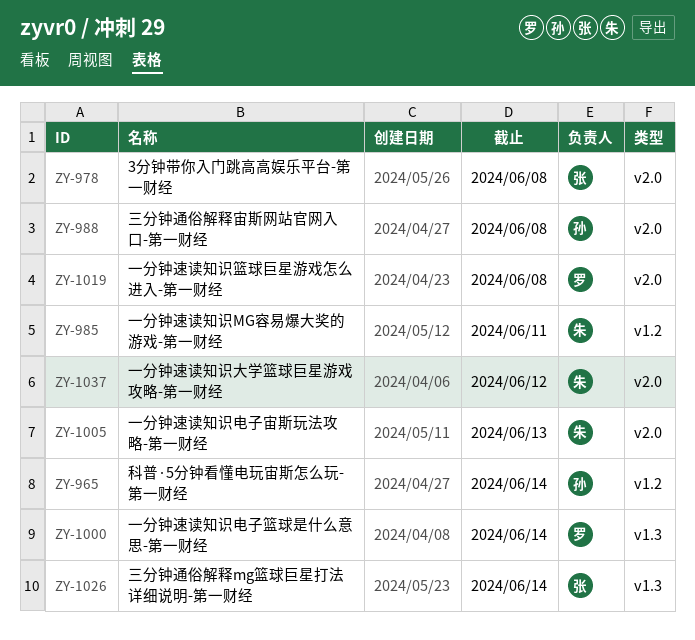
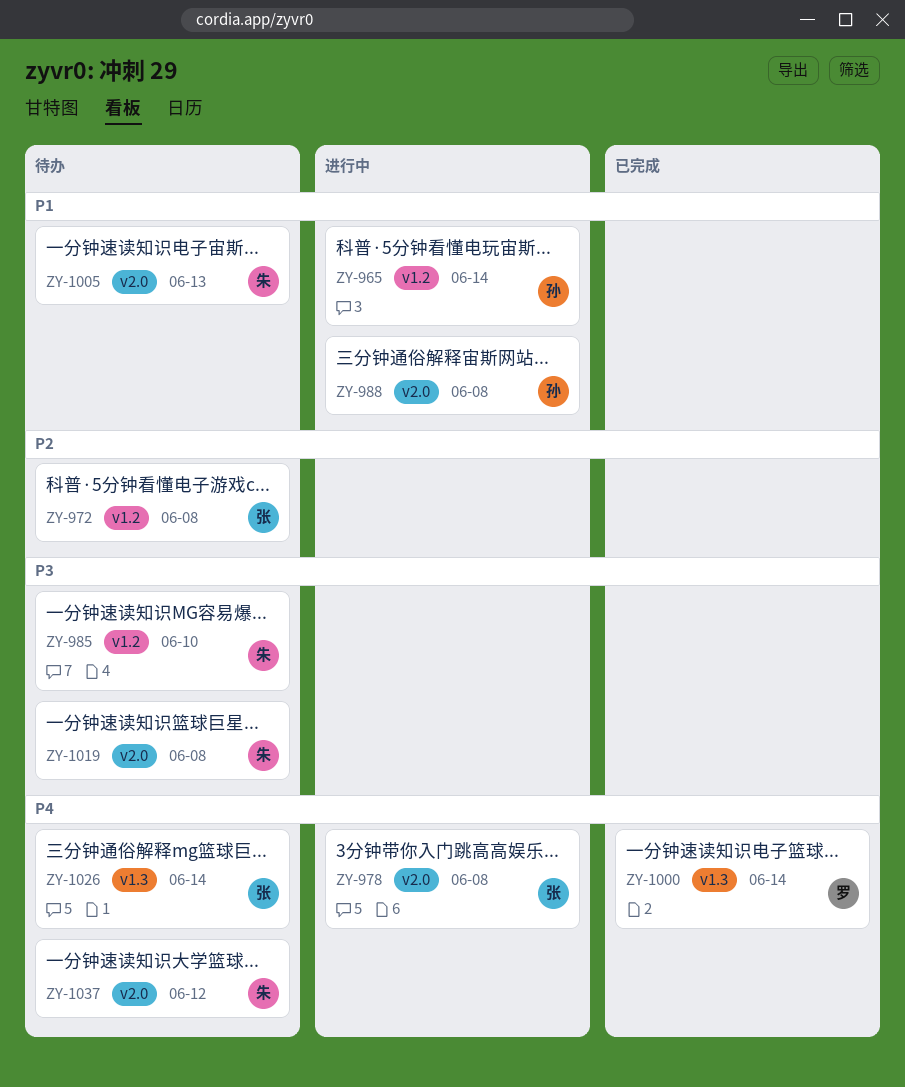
ZY-972: none -> present
ZY-985, due: Jun 11 -> Jun 10
ZY-1019, owner: 罗 -> 朱

